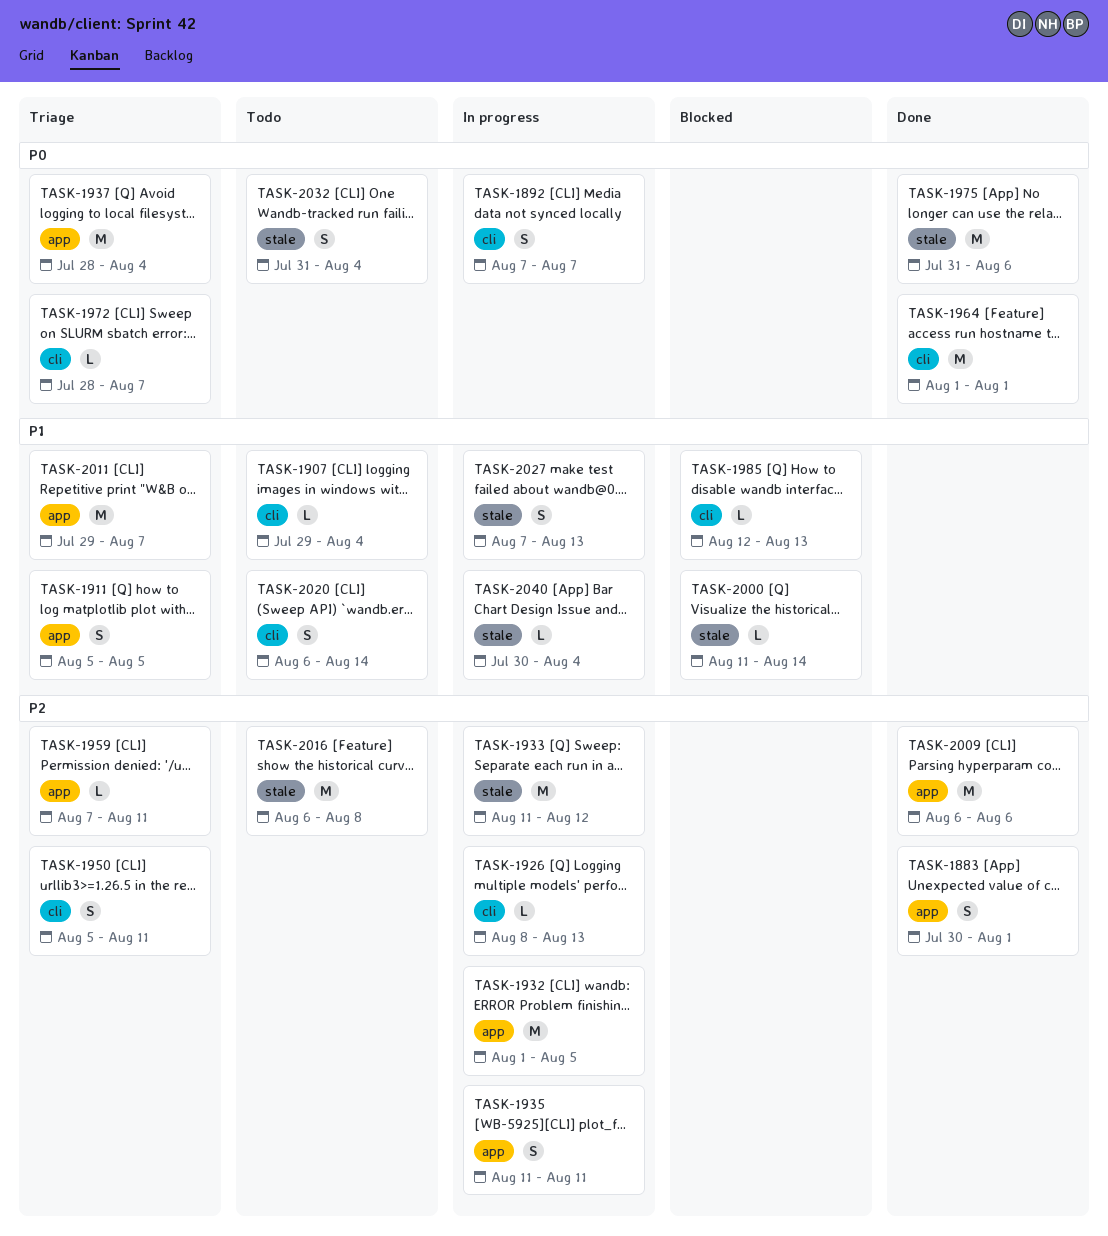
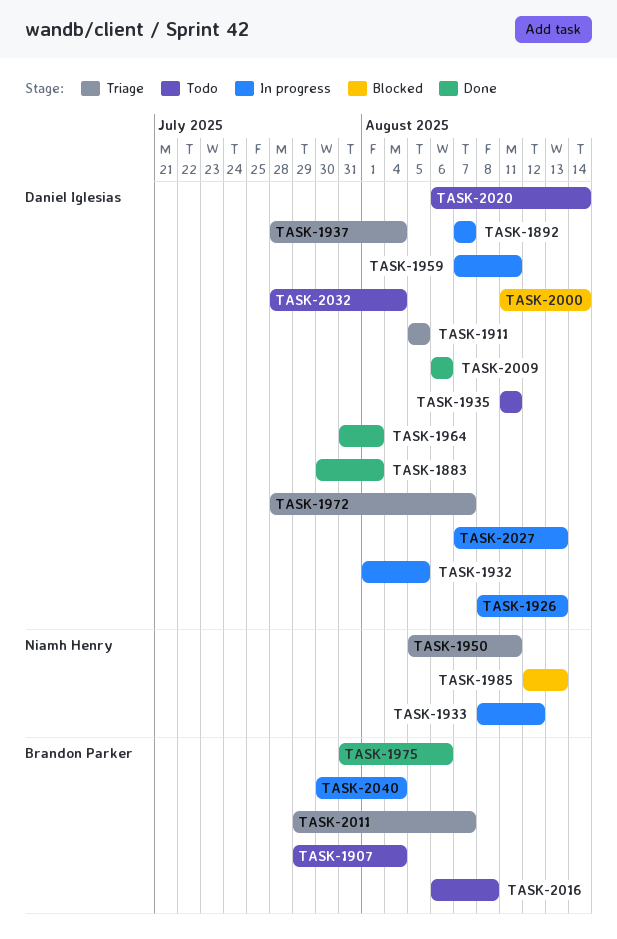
TASK-1933, start: Aug 11 -> Aug 8
TASK-1935, status: In progress -> Todo
TASK-1959, status: Triage -> In progress
TASK-1964, start: Aug 1 -> Jul 31
TASK-2032, start: Jul 31 -> Jul 28

